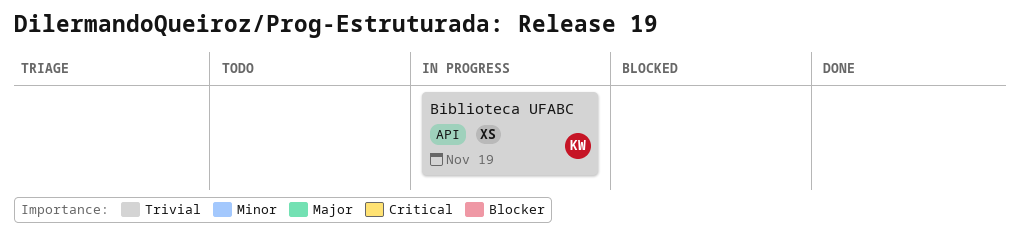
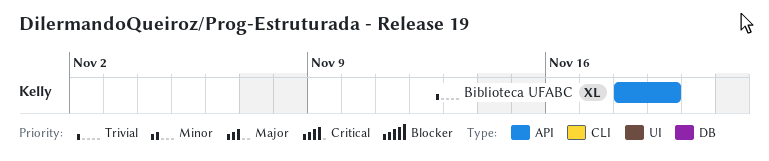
Biblioteca UFABC, estimate: XS -> XL

